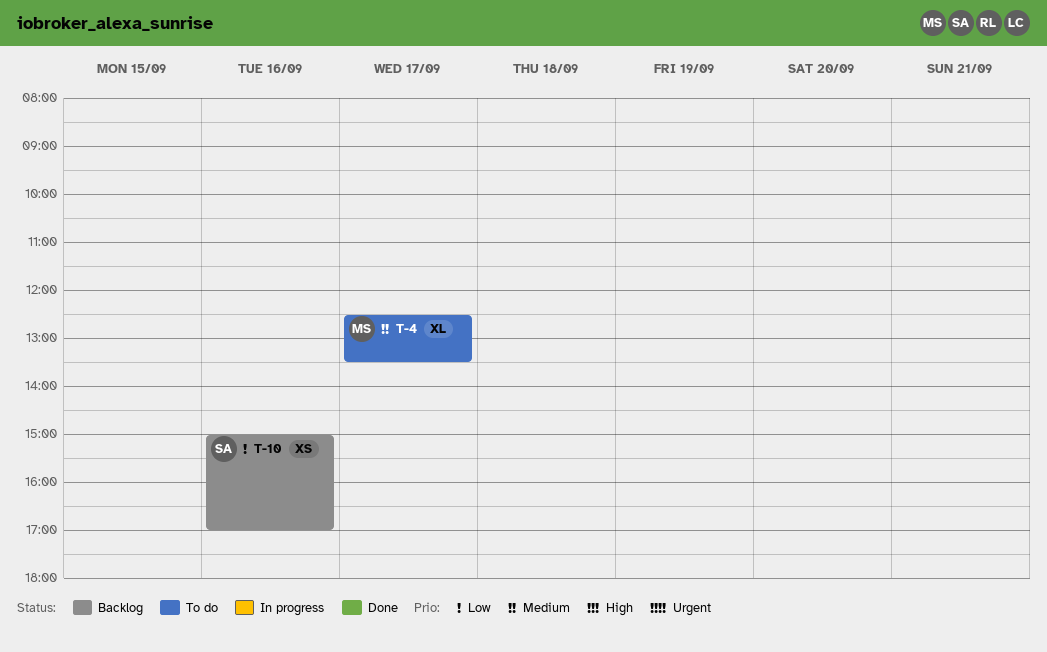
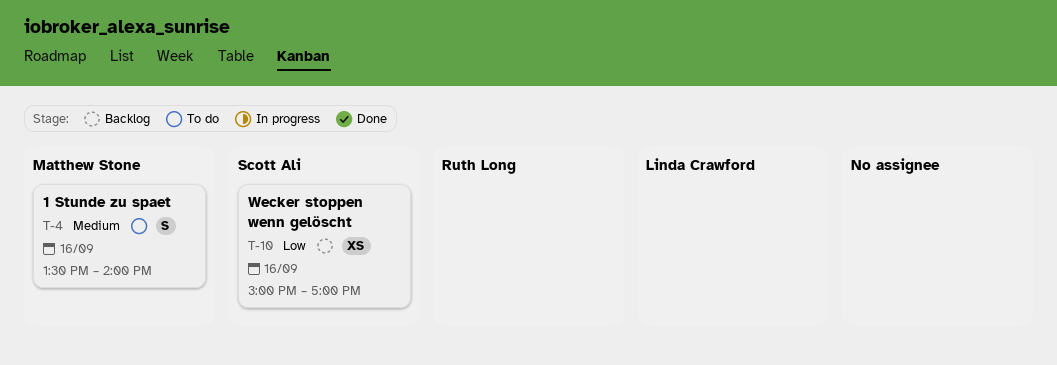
T-4, estimate: XL -> S
T-4, day: Sep 17 -> Sep 16
T-4, begins: 12:30 -> 13:30
T-4, ends: 13:30 -> 14:00

